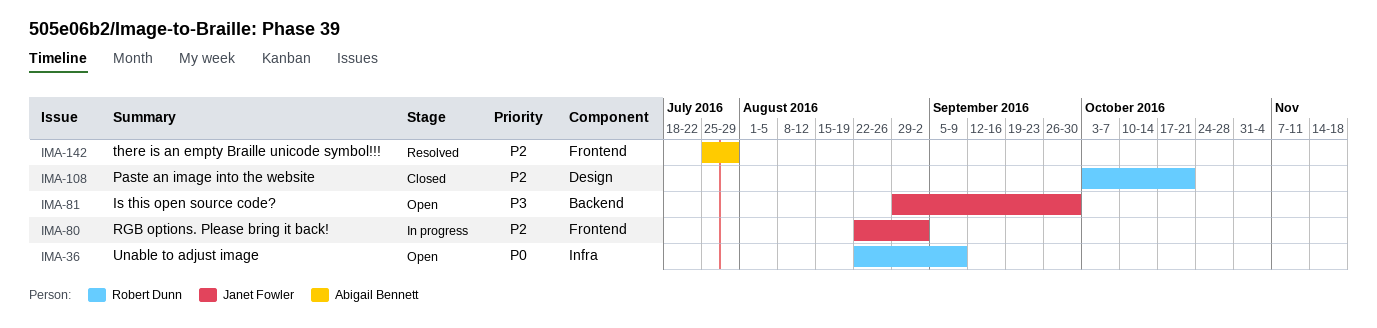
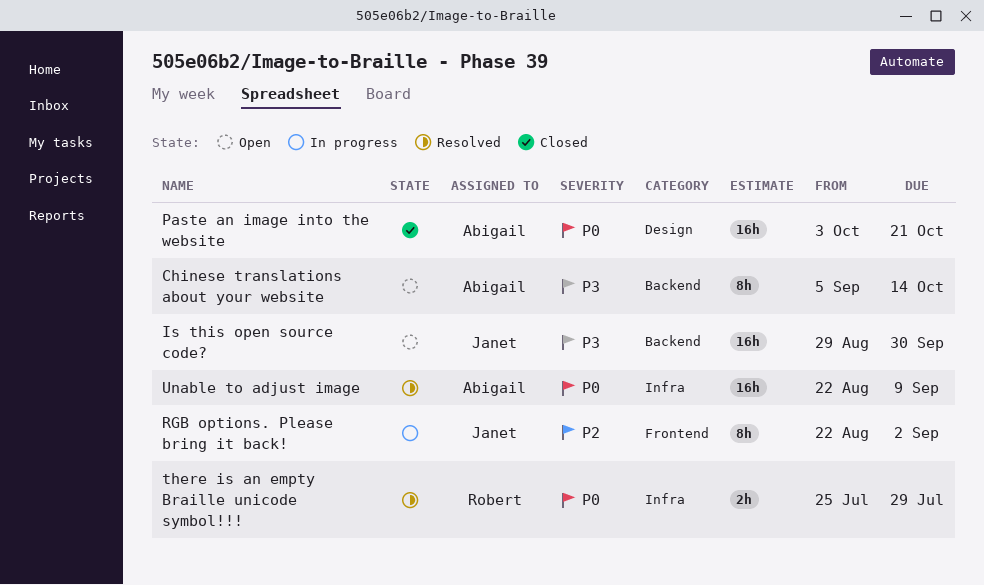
Chinese translations about your website: none -> present
Paste an image into the website, owner: Robert Dunn -> Abigail Bennett
Paste an image into the website, priority: P2 -> P0
there is an empty Braille unicode symbol!!!, owner: Abigail Bennett -> Robert Dunn
there is an empty Braille unicode symbol!!!, priority: P2 -> P0
there is an empty Braille unicode symbol!!!, label: Frontend -> Infra
Unable to adjust image, status: Open -> Resolved
Unable to adjust image, owner: Robert Dunn -> Abigail Bennett

